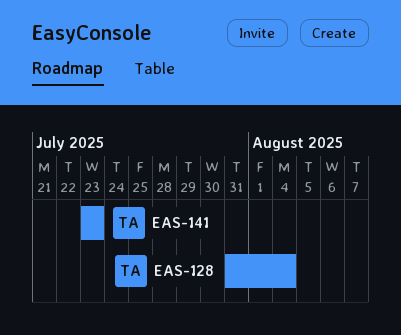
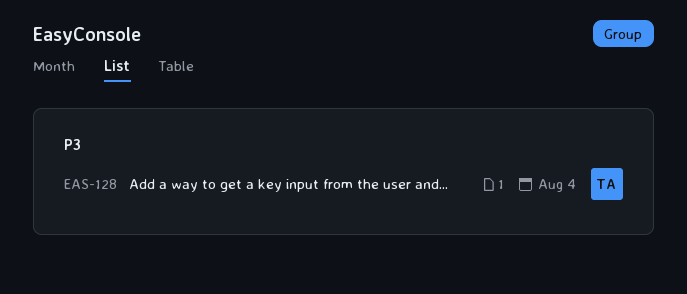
EAS-141: present -> none

